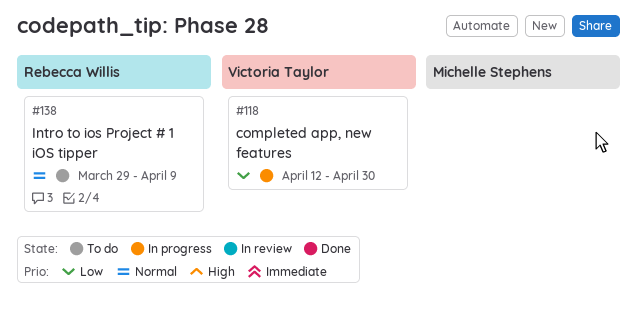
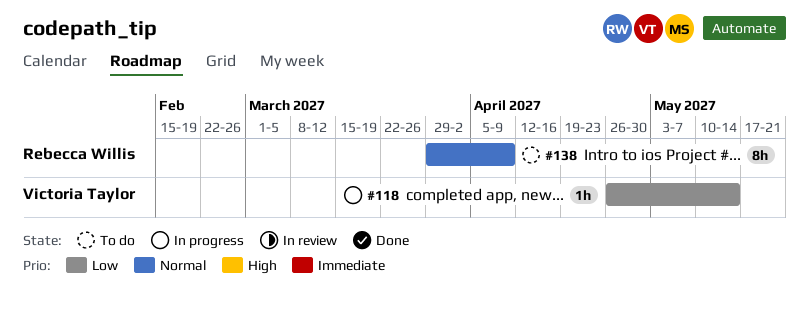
#118, start: Apr 12 -> Apr 26
#118, due: Apr 30 -> May 14

